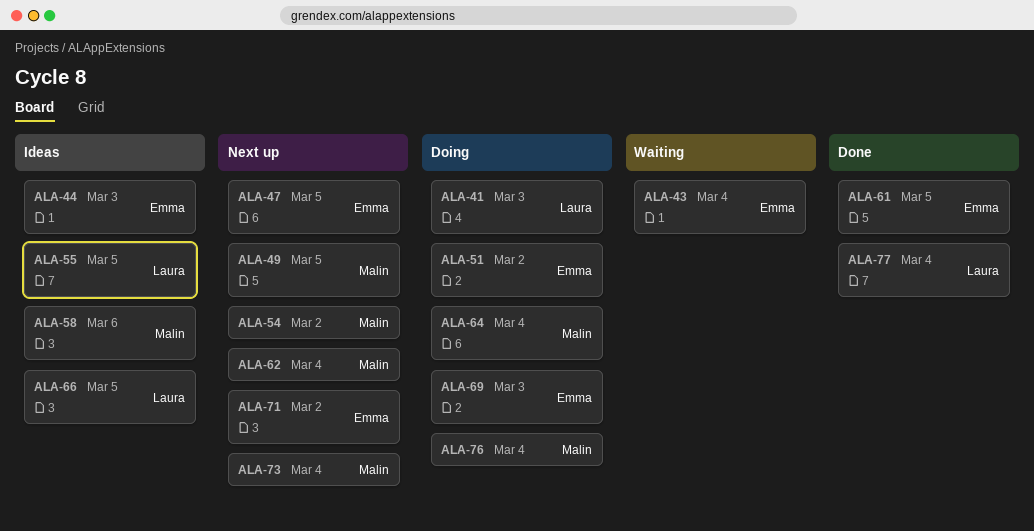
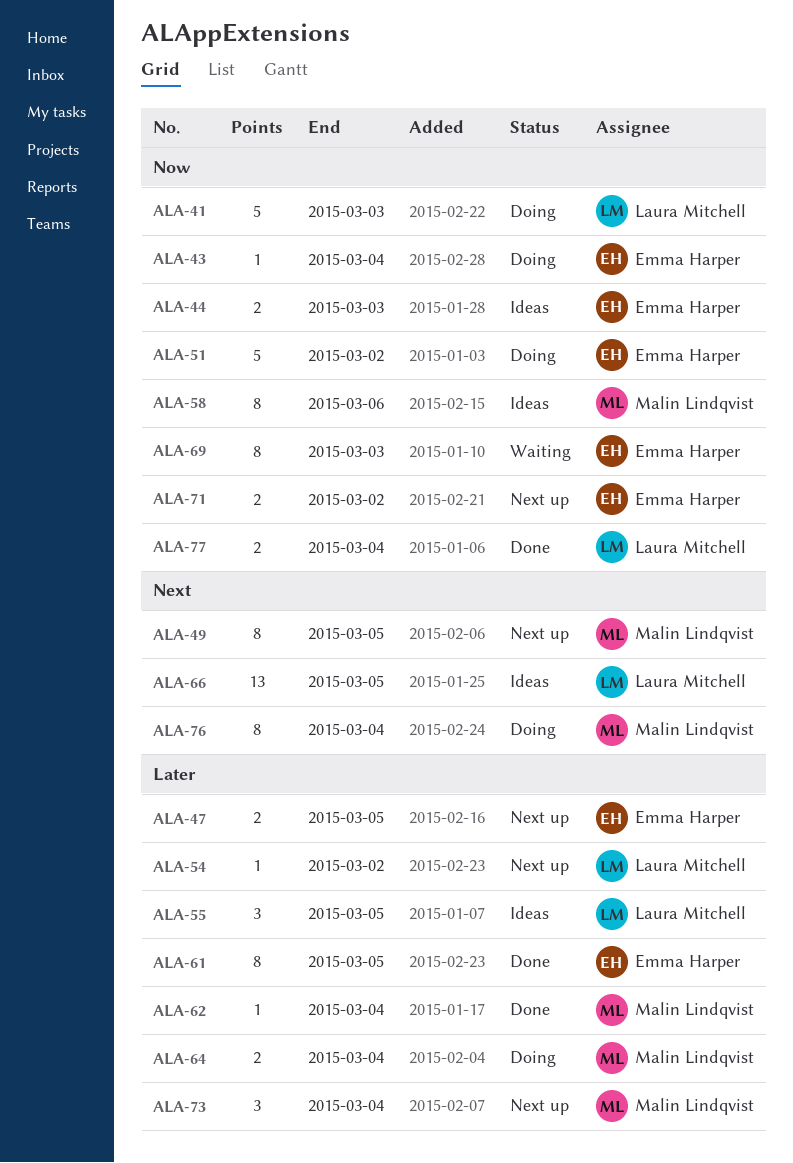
ALA-43, status: Waiting -> Doing
ALA-54, owner: Malin Lindqvist -> Laura Mitchell
ALA-62, status: Next up -> Done
ALA-69, status: Doing -> Waiting

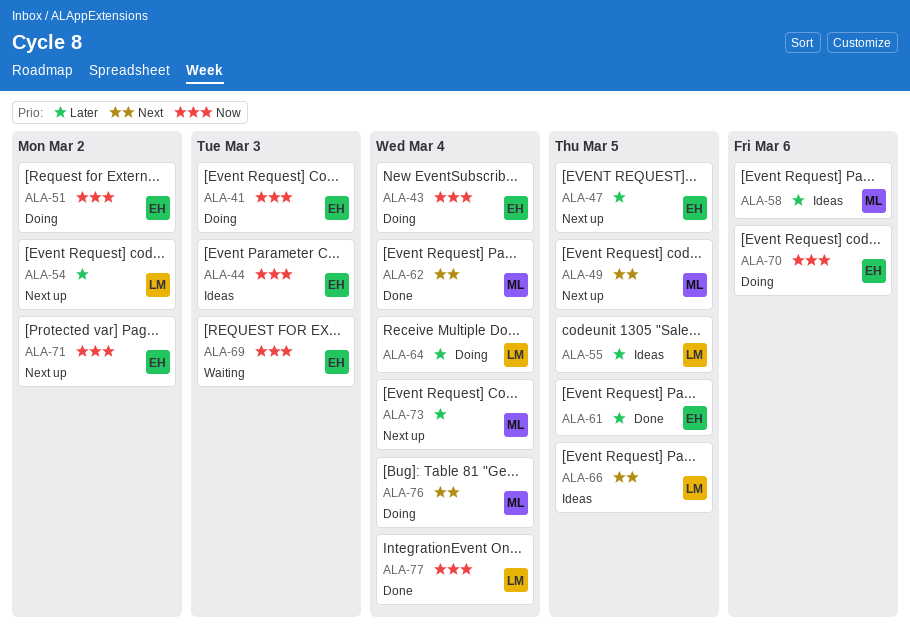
ALA-41, owner: Laura Mitchell -> Emma Harper
ALA-58, priority: Now -> Later
ALA-62, priority: Later -> Next
ALA-64, owner: Malin Lindqvist -> Laura Mitchell
ALA-70: none -> present

